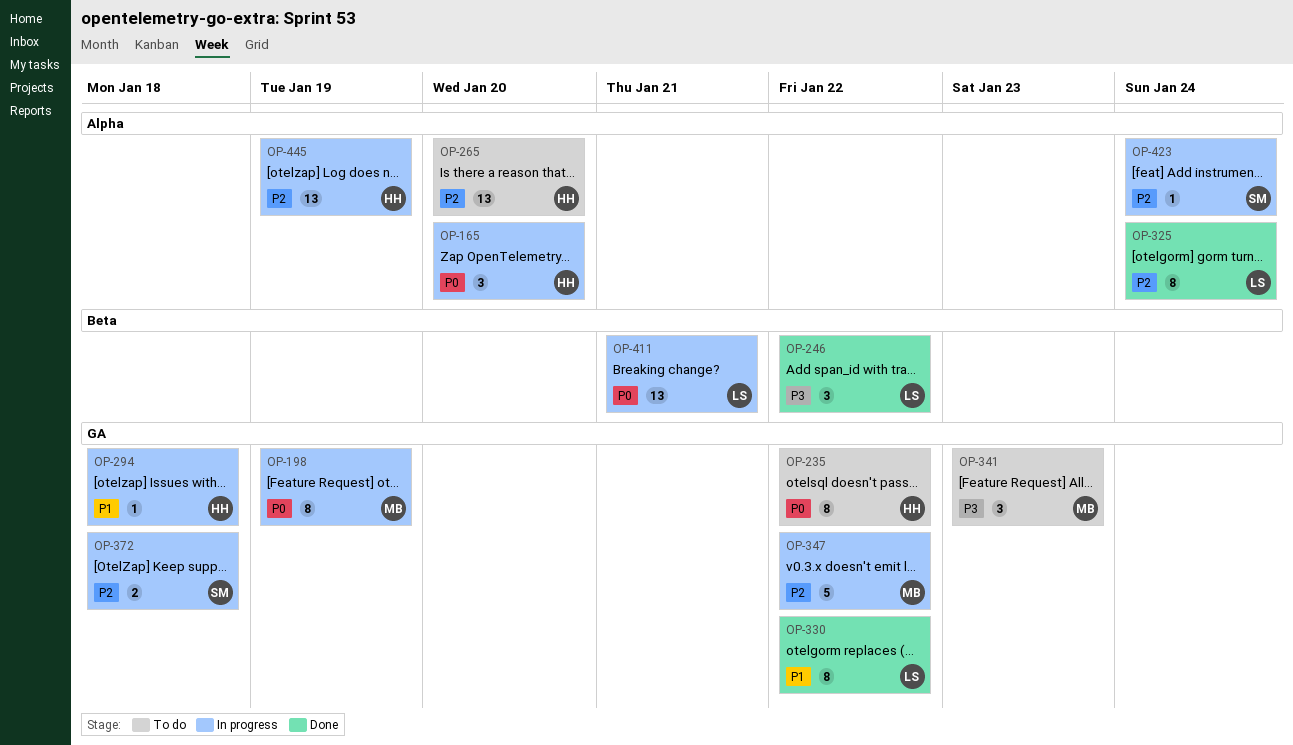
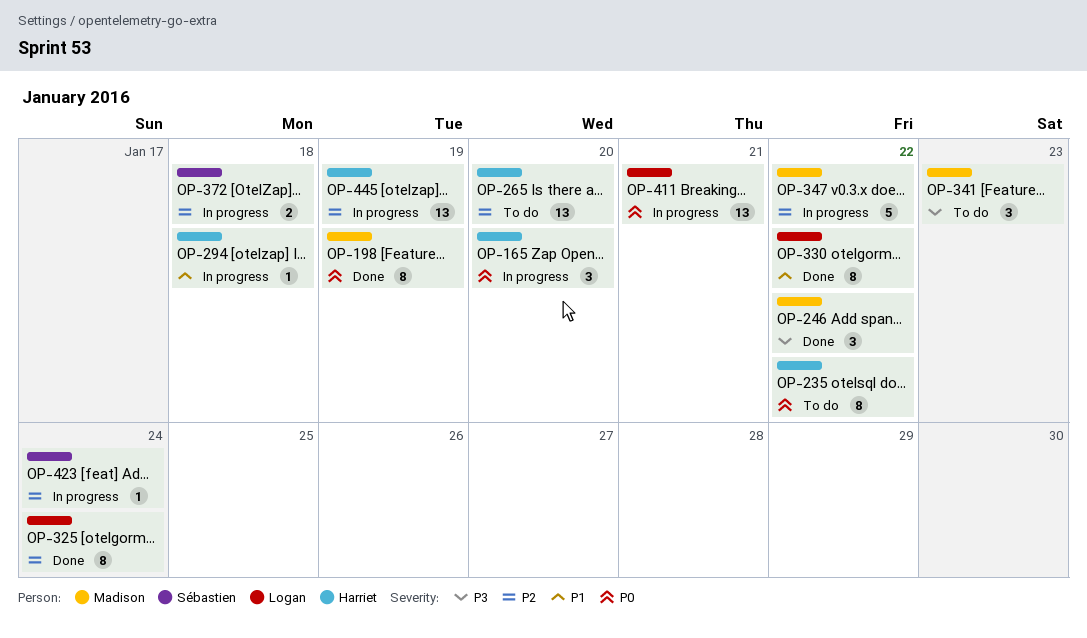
OP-198, status: In progress -> Done
OP-246, owner: Logan -> Madison

